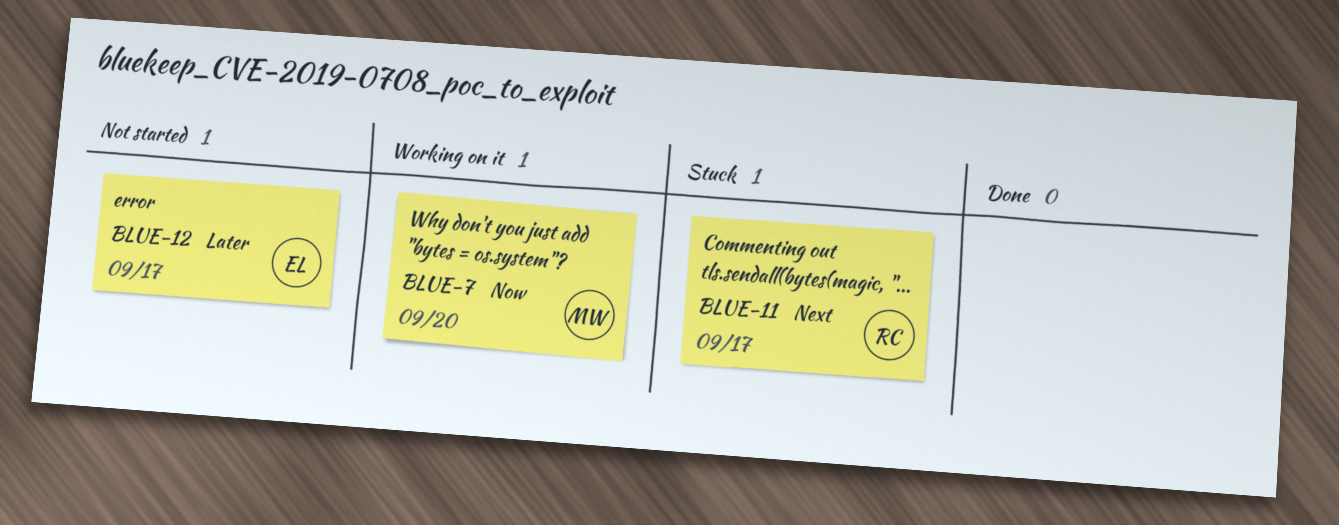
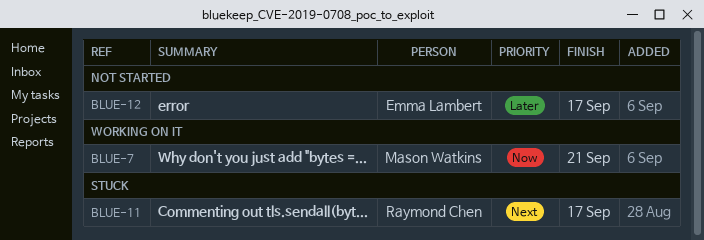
BLUE-7, due: Sep 20 -> Sep 21

